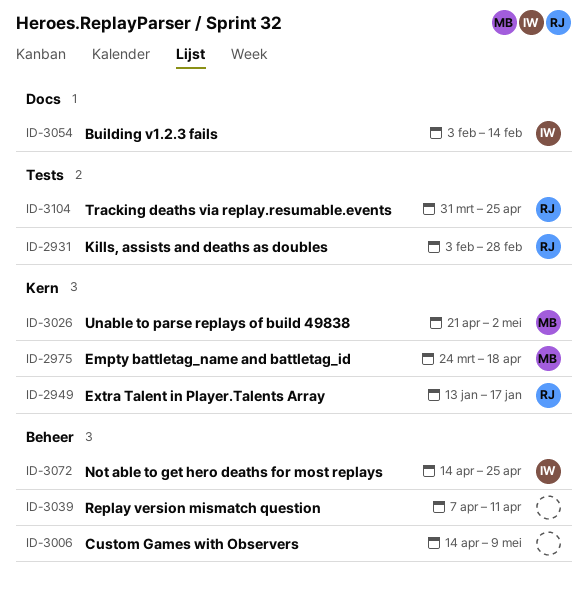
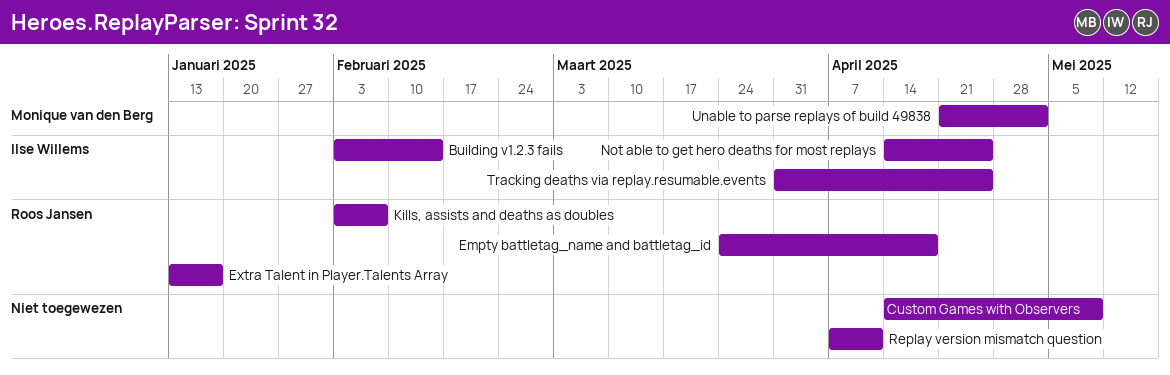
Empty battletag_name and battletag_id, owner: Monique van den Berg -> Roos Jansen
Kills, assists and deaths as doubles, due: Feb 28 -> Feb 7
Tracking deaths via replay.resumable.events, owner: Roos Jansen -> Ilse Willems

